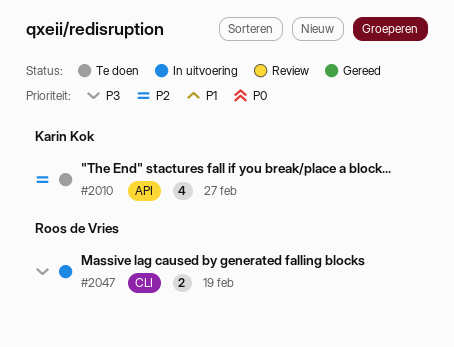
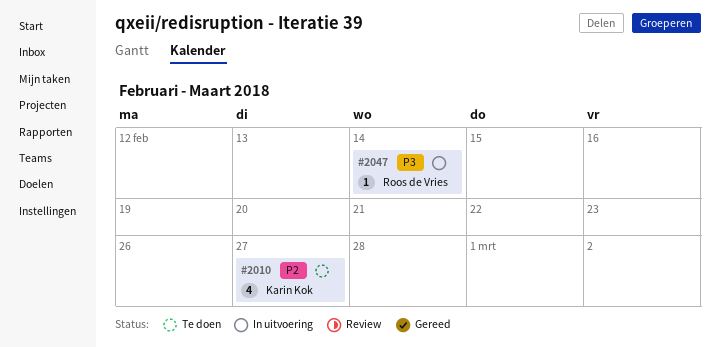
#2047, estimate: 2 -> 1
#2047, due: Feb 19 -> Feb 14

